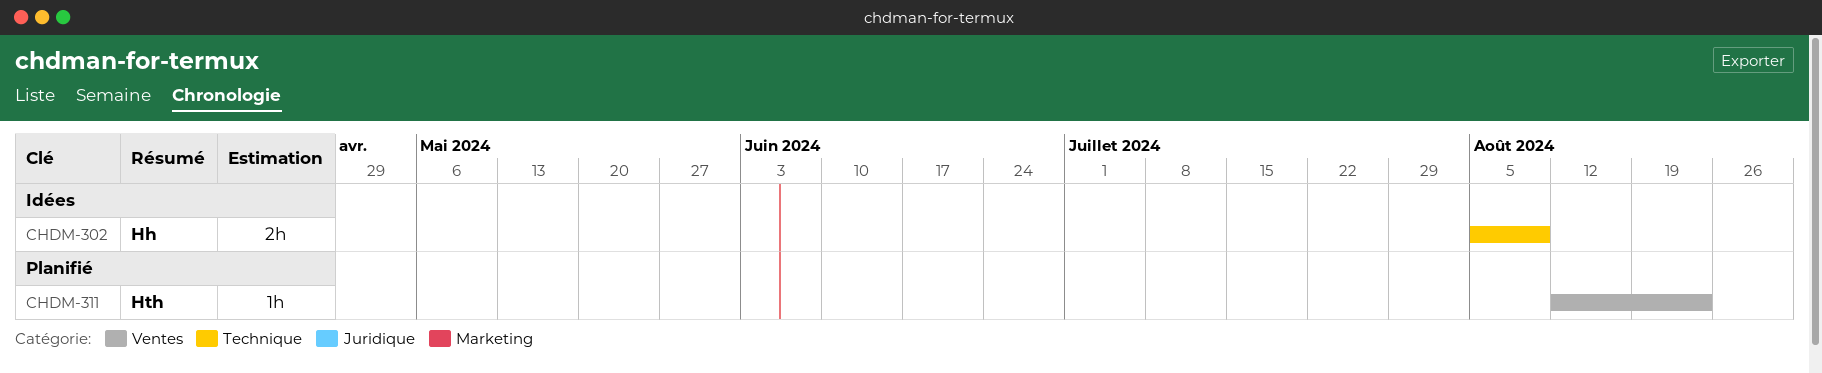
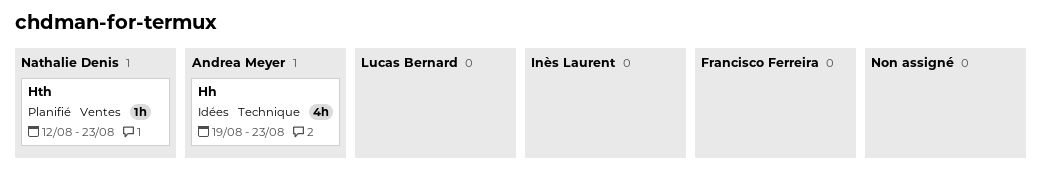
Hh, estimate: 2h -> 4h
Hh, start: Aug 5 -> Aug 19
Hh, due: Aug 9 -> Aug 23

